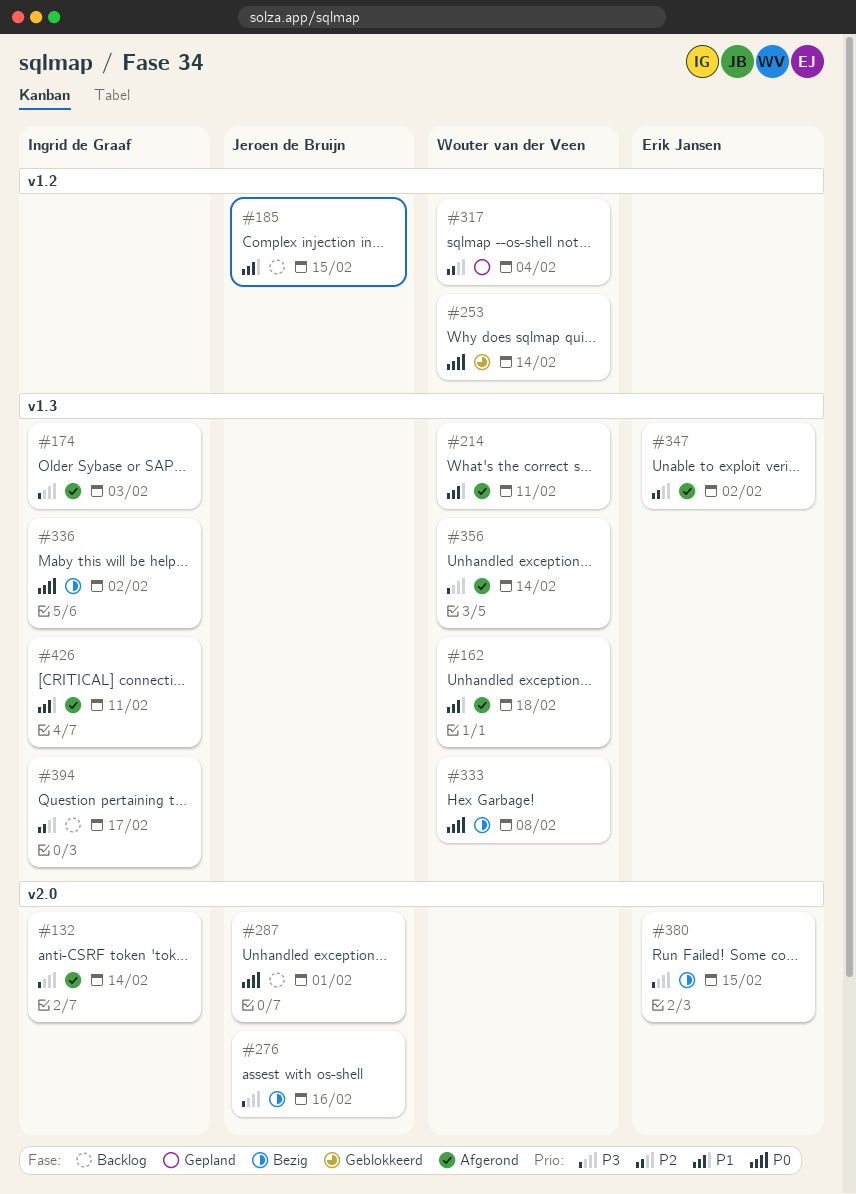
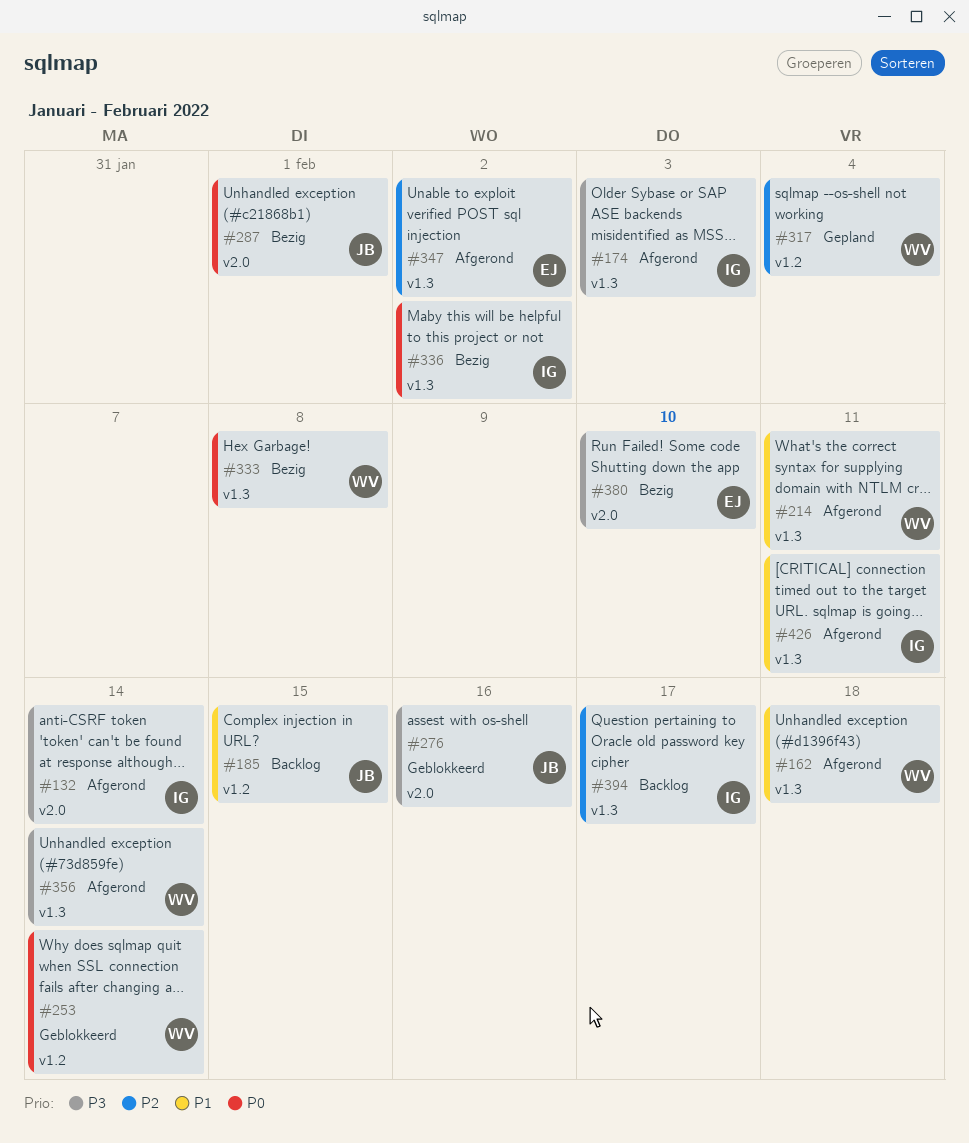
#276, status: Bezig -> Geblokkeerd
#287, status: Backlog -> Bezig
#380, due: Feb 15 -> Feb 10

